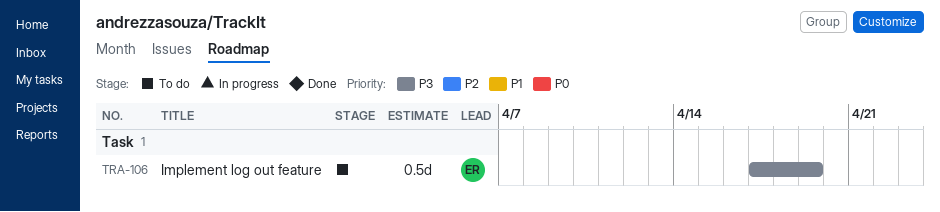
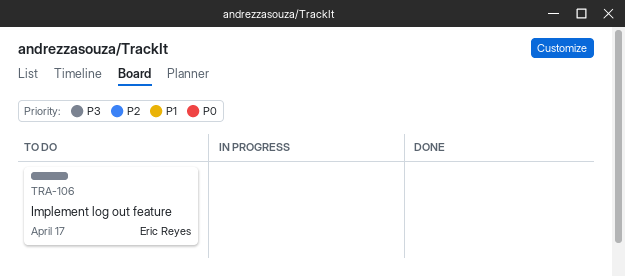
TRA-106, due: Apr 19 -> Apr 17

